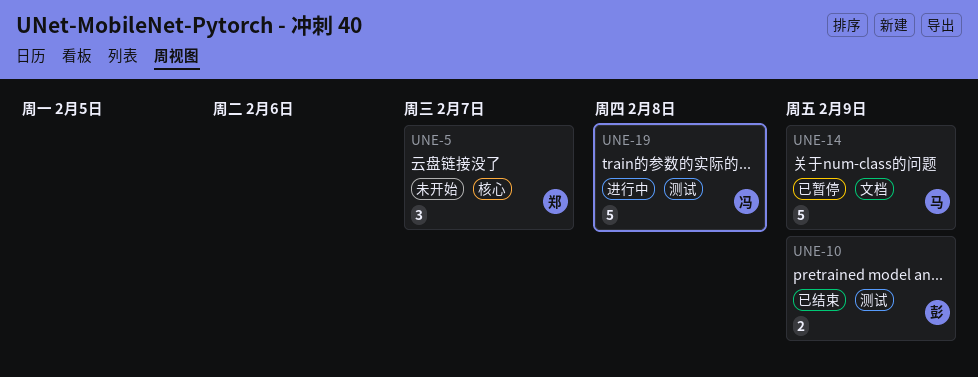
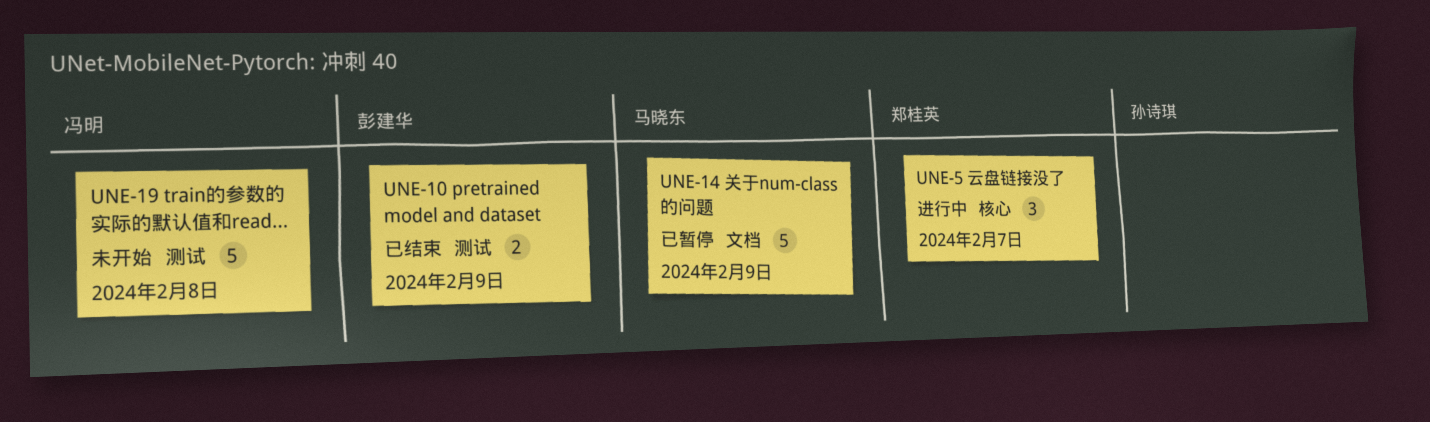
UNE-5, status: 未开始 -> 进行中
UNE-19, status: 进行中 -> 未开始

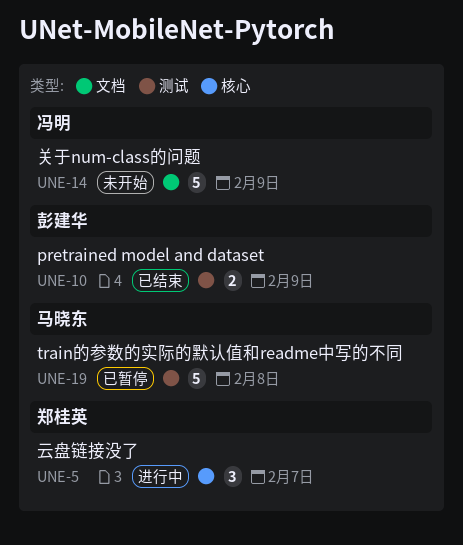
UNE-14, status: 已暂停 -> 未开始
UNE-14, owner: 马晓东 -> 冯明
UNE-19, status: 未开始 -> 已暂停
UNE-19, owner: 冯明 -> 马晓东

